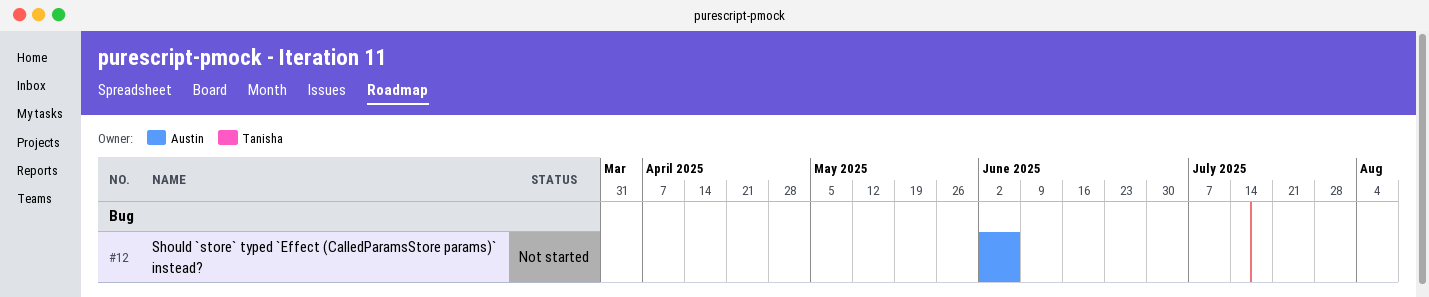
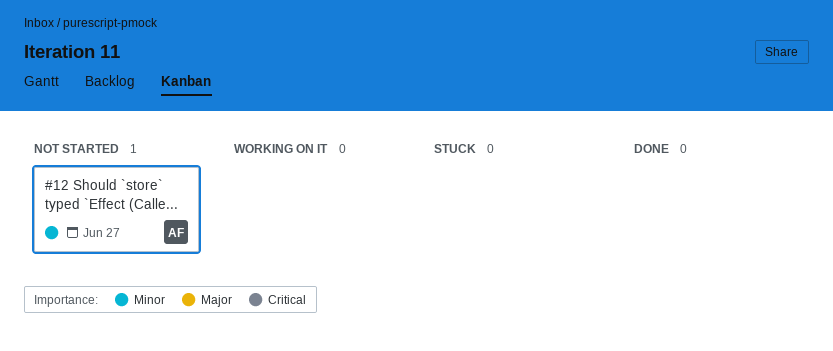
#12, due: Jun 6 -> Jun 27

